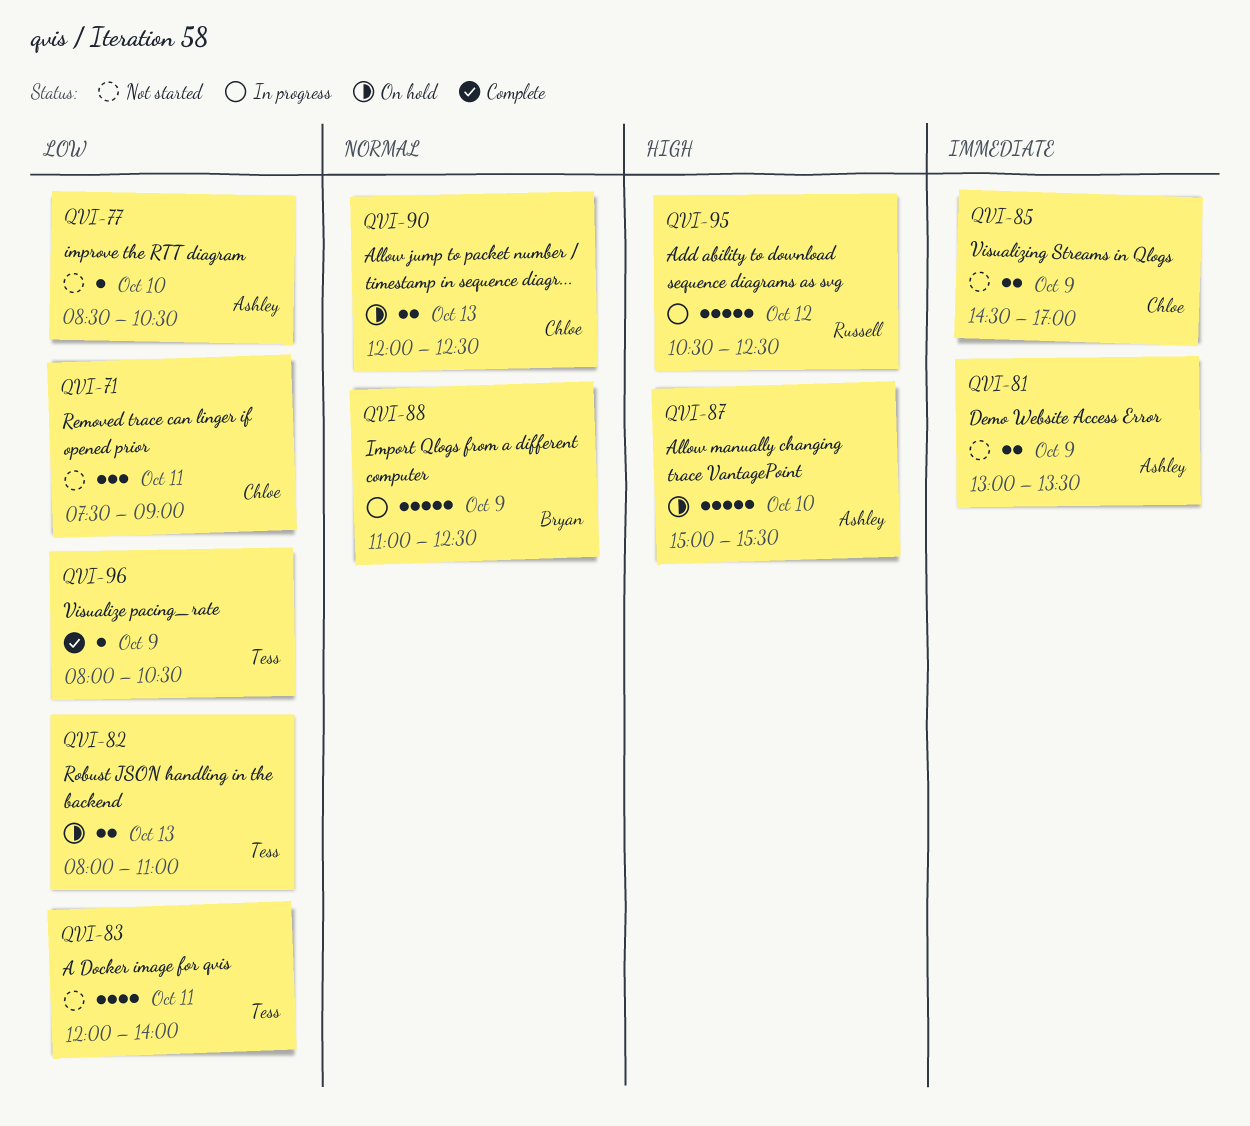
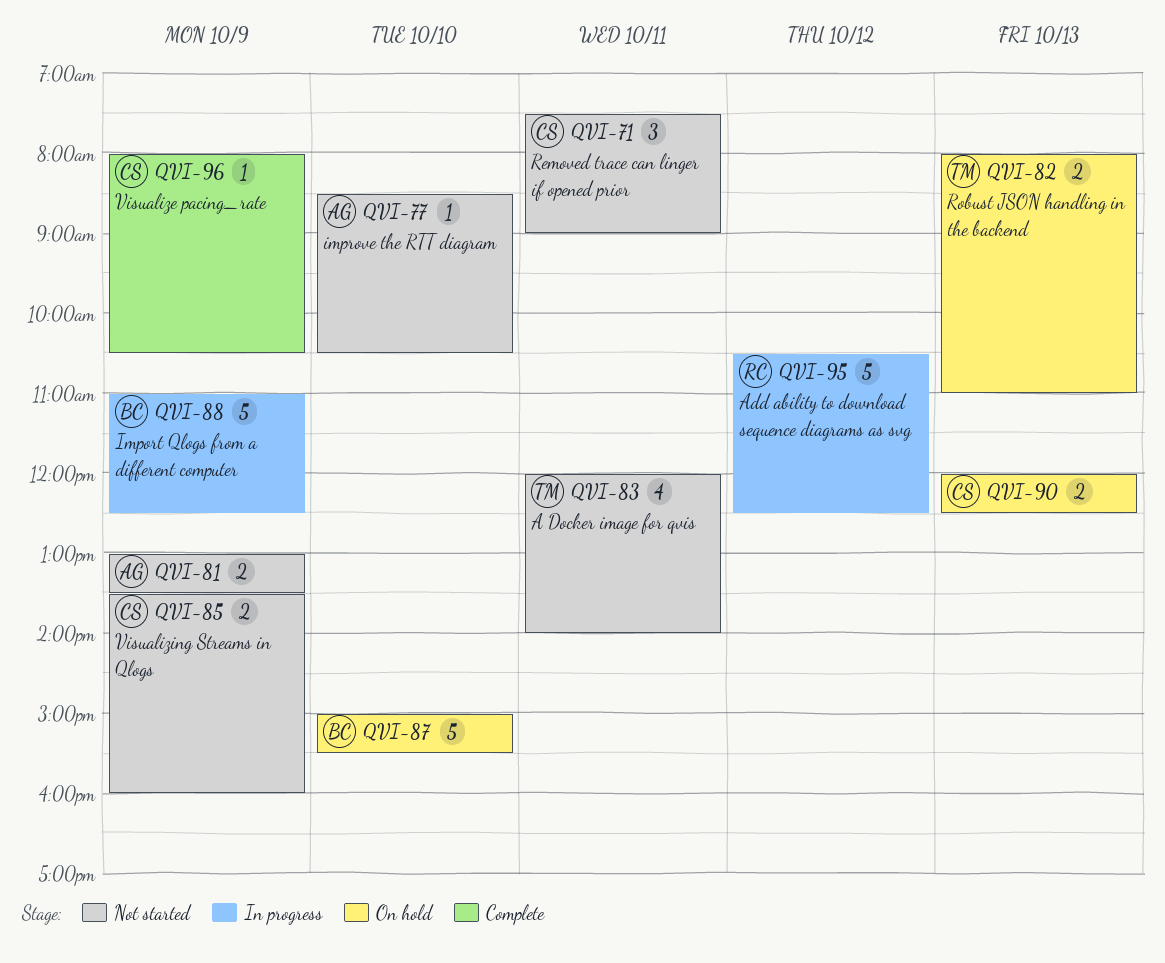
QVI-85, begins: 14:30 -> 13:30
QVI-85, ends: 17:00 -> 16:00
QVI-87, owner: Ashley -> Bryan
QVI-96, owner: Tess -> Chloe

